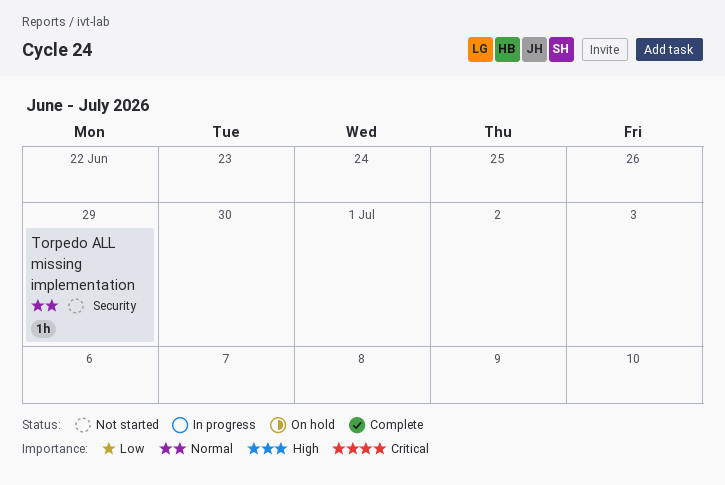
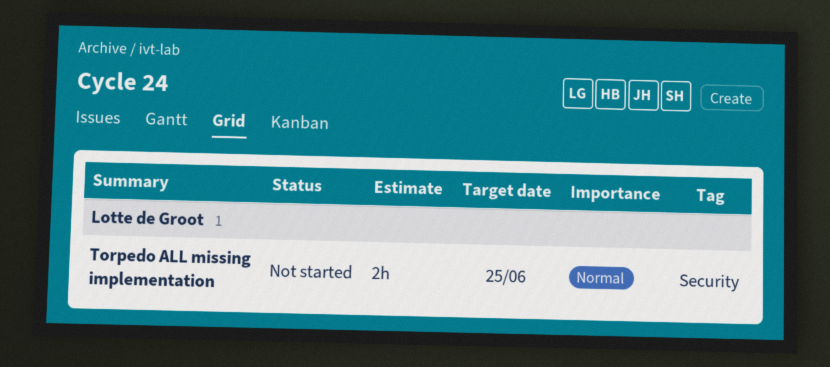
Torpedo ALL missing implementation, estimate: 1h -> 2h
Torpedo ALL missing implementation, due: Jun 29 -> Jun 25

